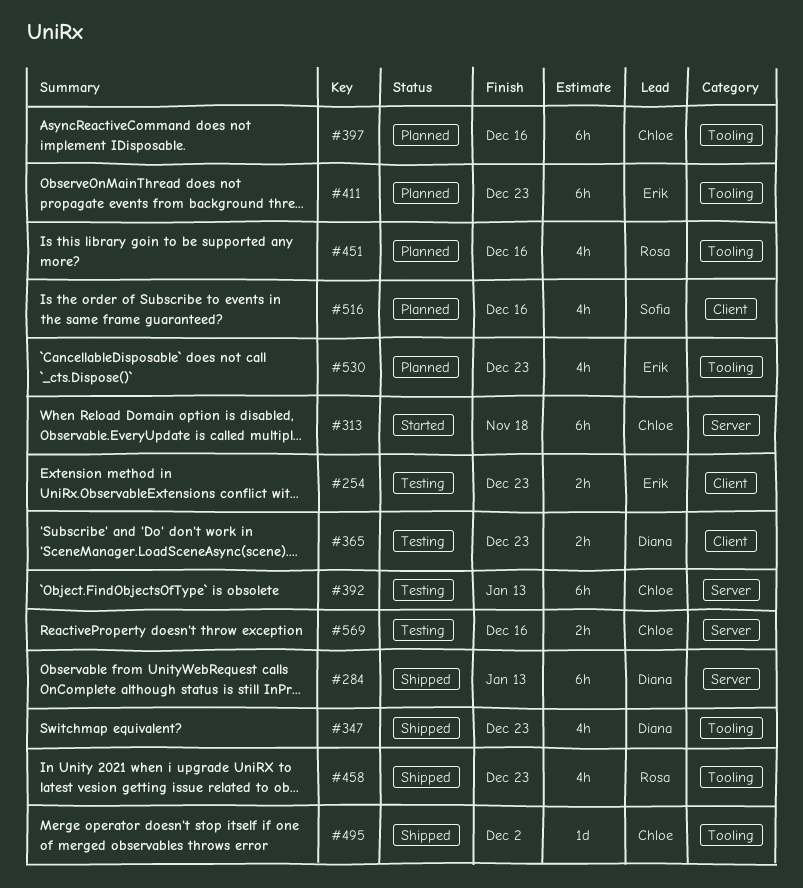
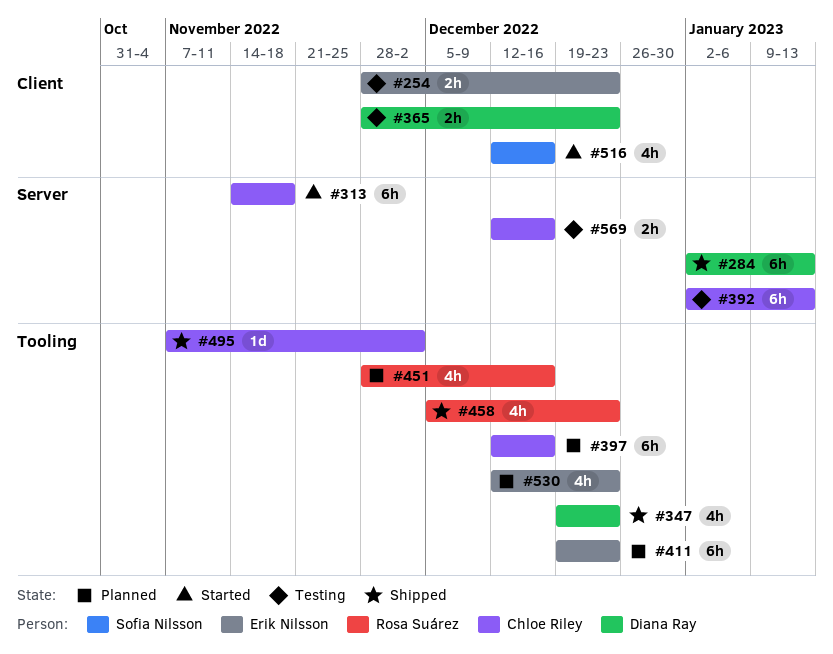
#516, status: Planned -> Started

